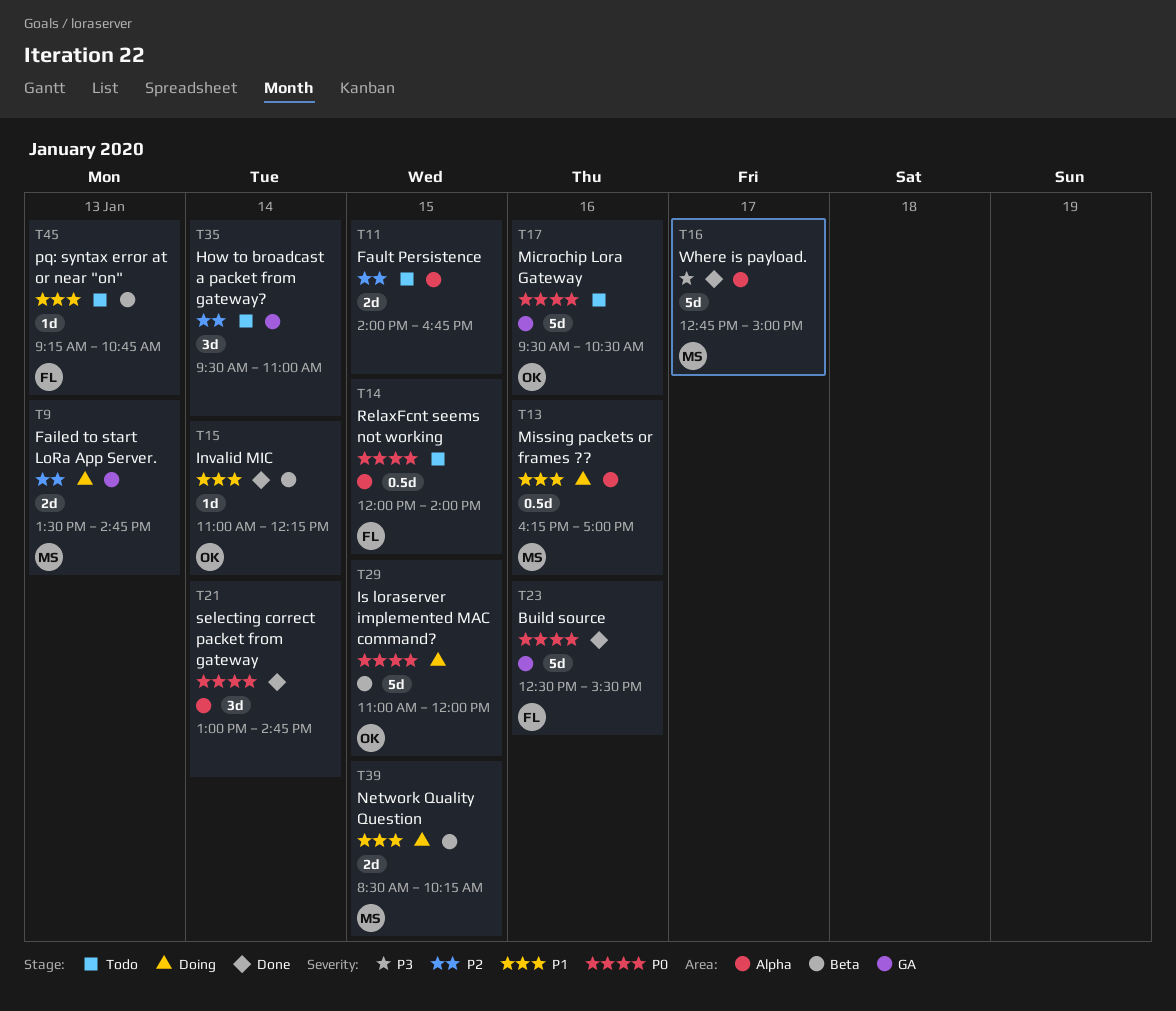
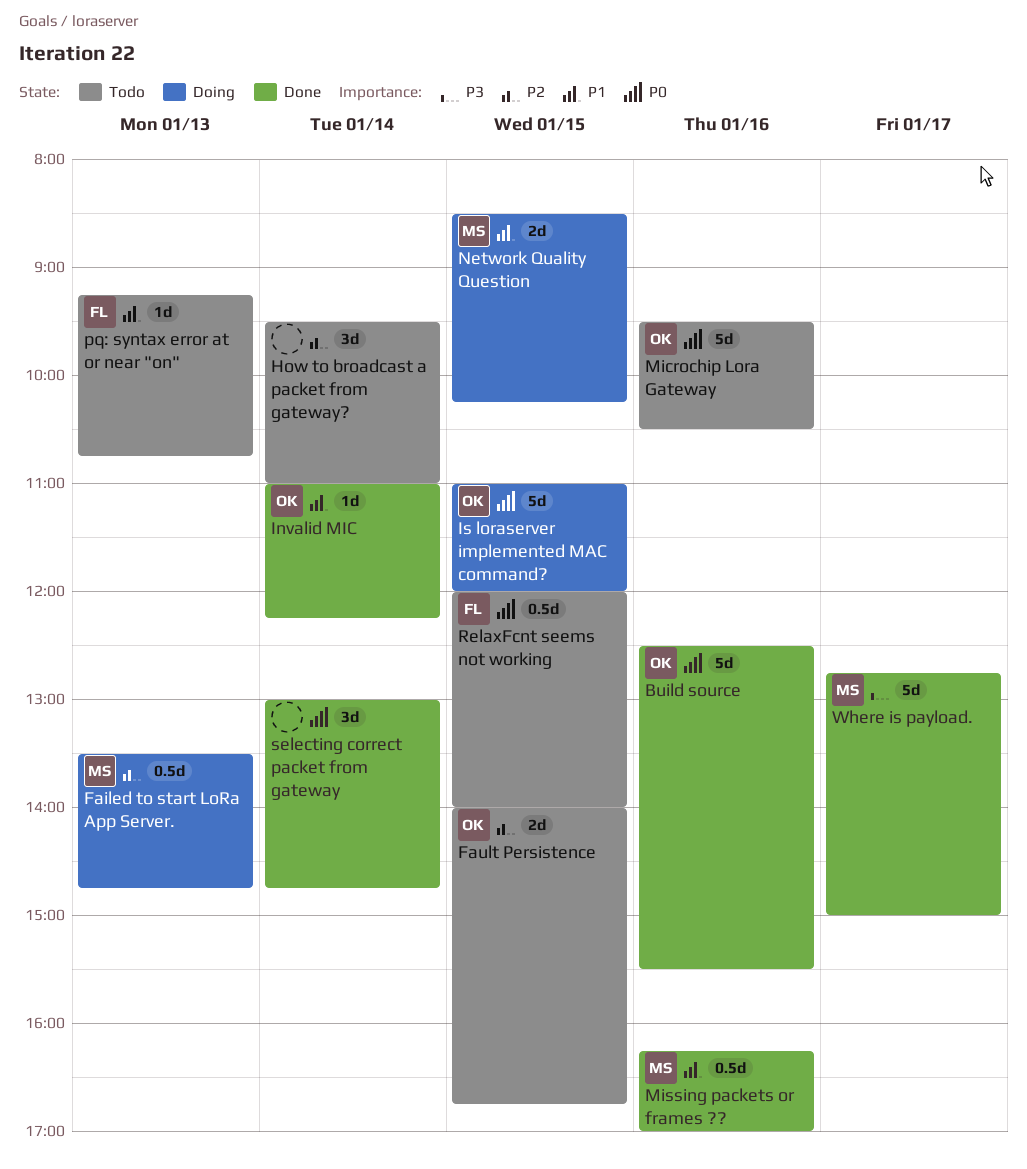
Build source, owner: FL -> OK
Failed to start LoRa App Server., estimate: 2d -> 0.5d
Fault Persistence, owner: none -> OK
Missing packets or frames ??, status: Doing -> Done

